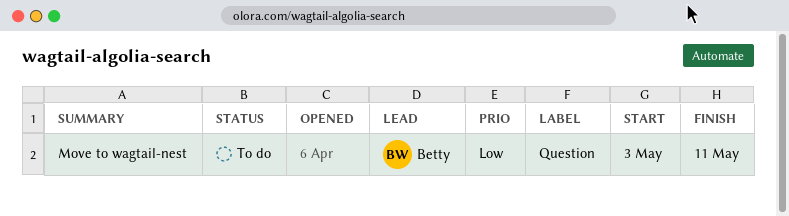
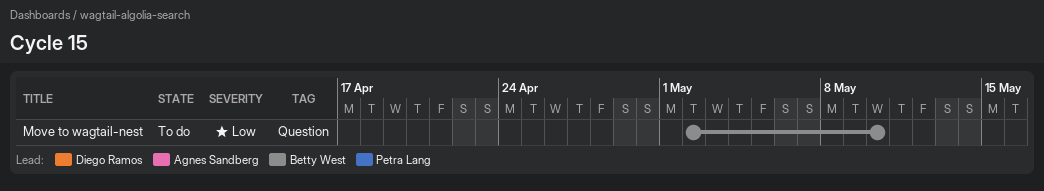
Move to wagtail-nest, start: May 3 -> May 2
Move to wagtail-nest, due: May 11 -> May 10

